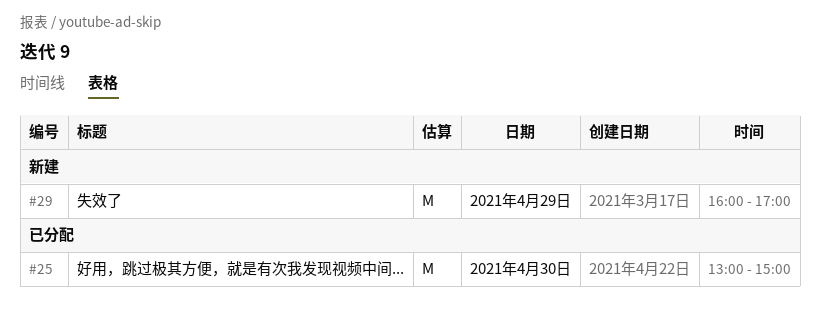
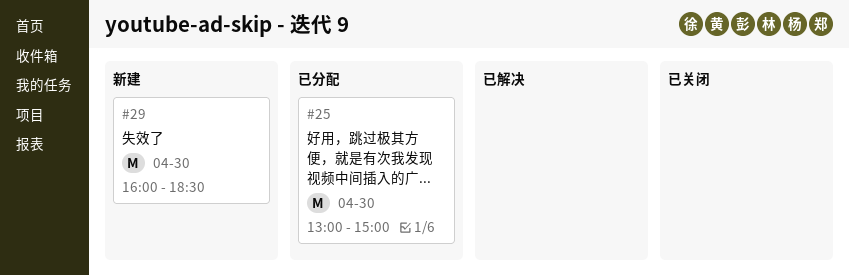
#29, day: Apr 29 -> Apr 30
#29, ends: 17:00 -> 18:30

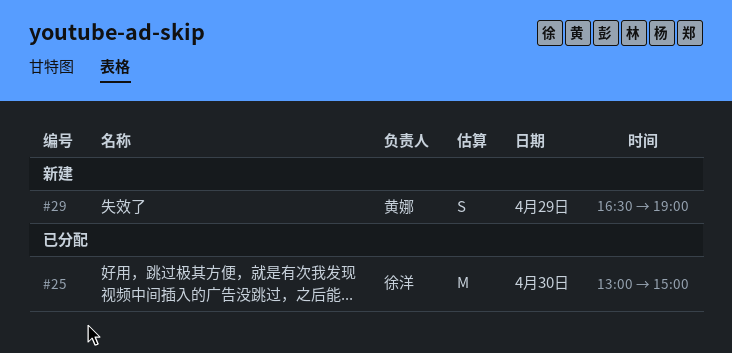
#29, estimate: M -> S
#29, day: Apr 30 -> Apr 29
#29, begins: 16:00 -> 16:30
#29, ends: 18:30 -> 19:00

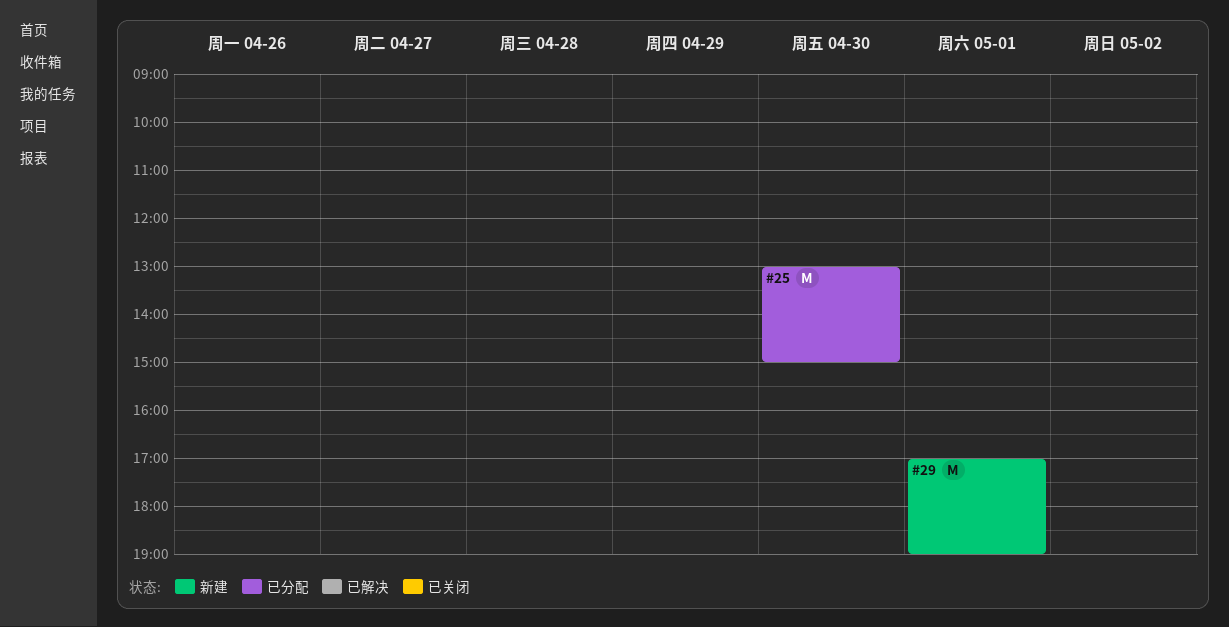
#29, estimate: S -> M
#29, day: Apr 29 -> May 1
#29, begins: 16:30 -> 17:00

